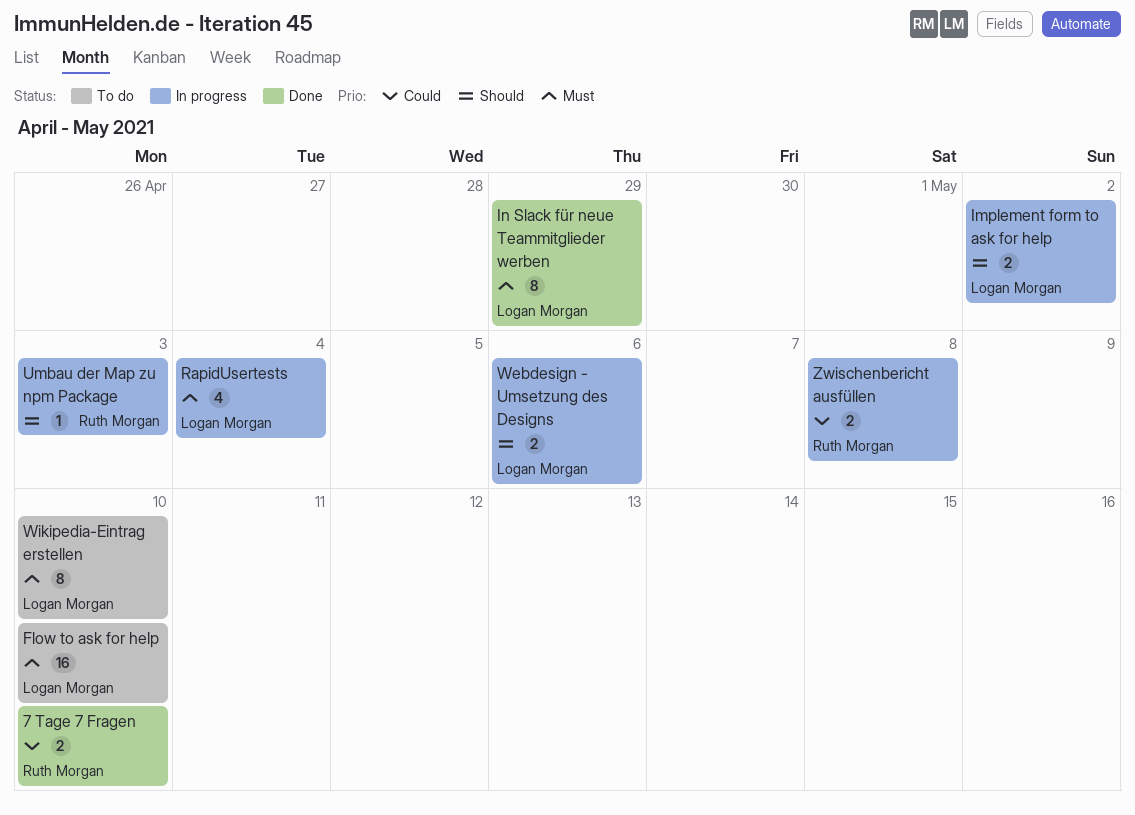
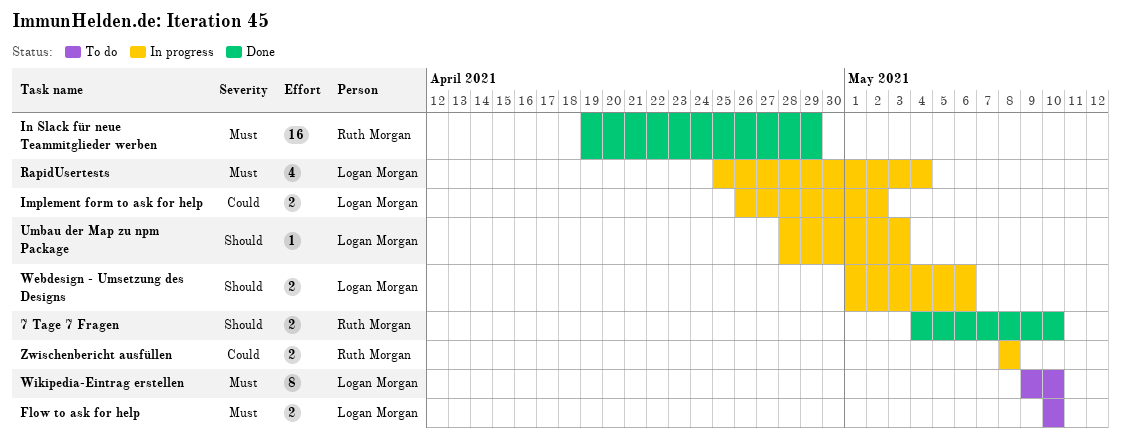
7 Tage 7 Fragen, priority: Could -> Should
Flow to ask for help, estimate: 16 -> 2
Implement form to ask for help, priority: Should -> Could
In Slack für neue Teammitglieder werben, owner: Logan Morgan -> Ruth Morgan
In Slack für neue Teammitglieder werben, estimate: 8 -> 16
Umbau der Map zu npm Package, owner: Ruth Morgan -> Logan Morgan

